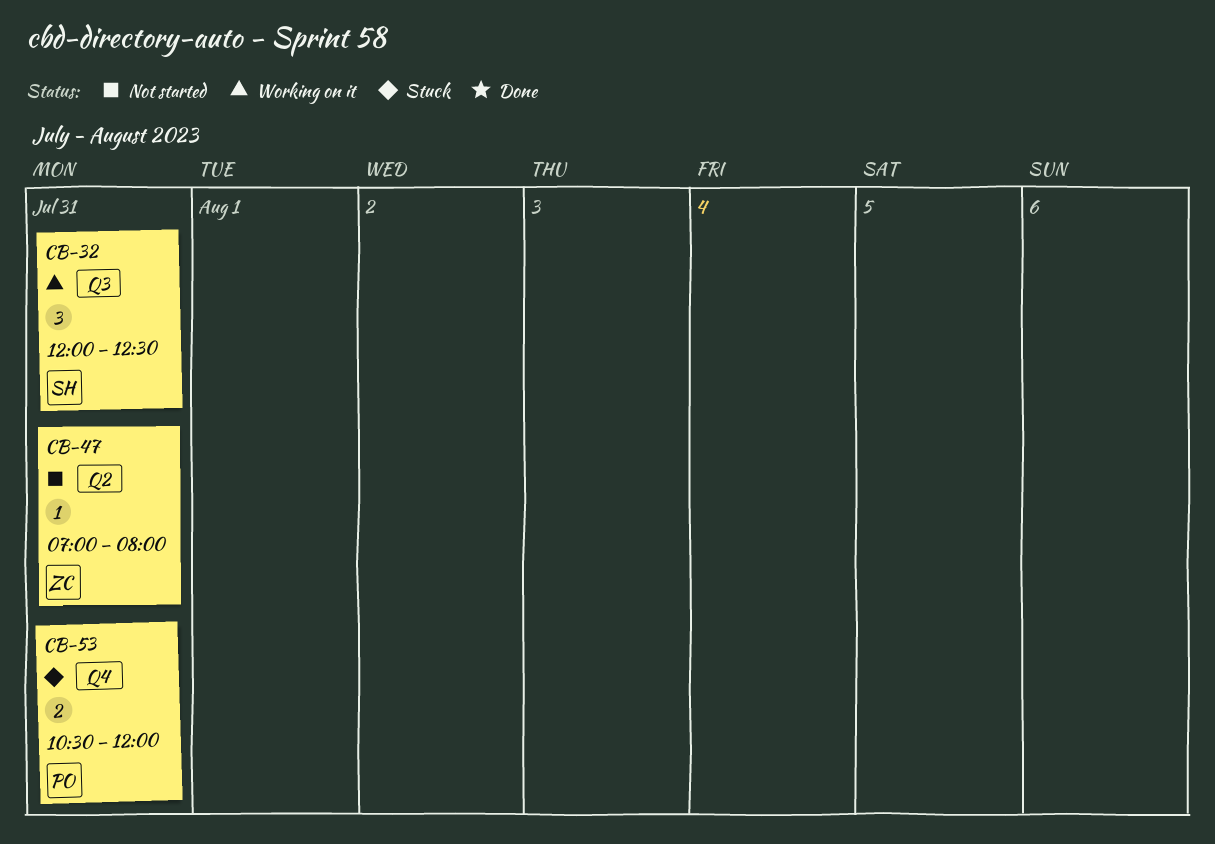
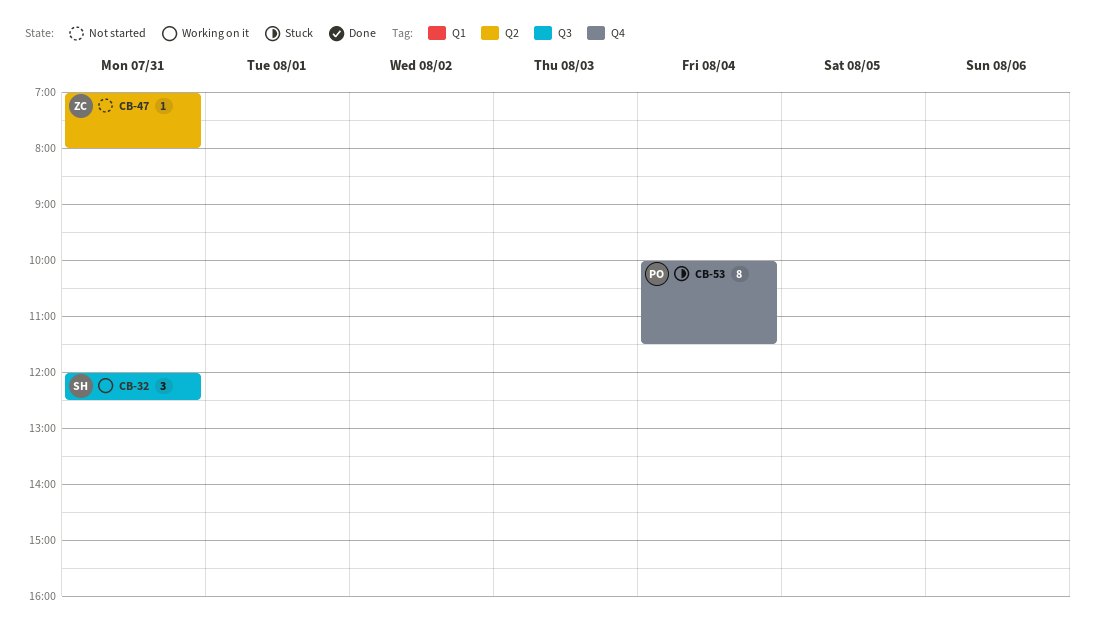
CB-53, estimate: 2 -> 8
CB-53, day: Jul 31 -> Aug 4
CB-53, begins: 10:30 -> 10:00
CB-53, ends: 12:00 -> 11:30

